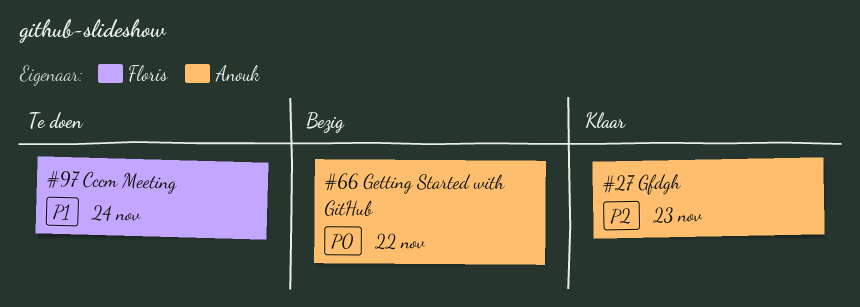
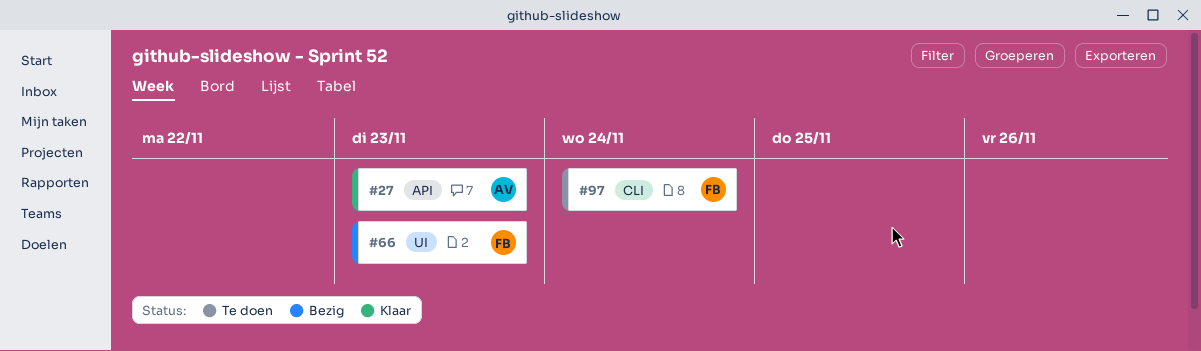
#66, owner: Anouk -> Floris
#66, due: Nov 22 -> Nov 23

